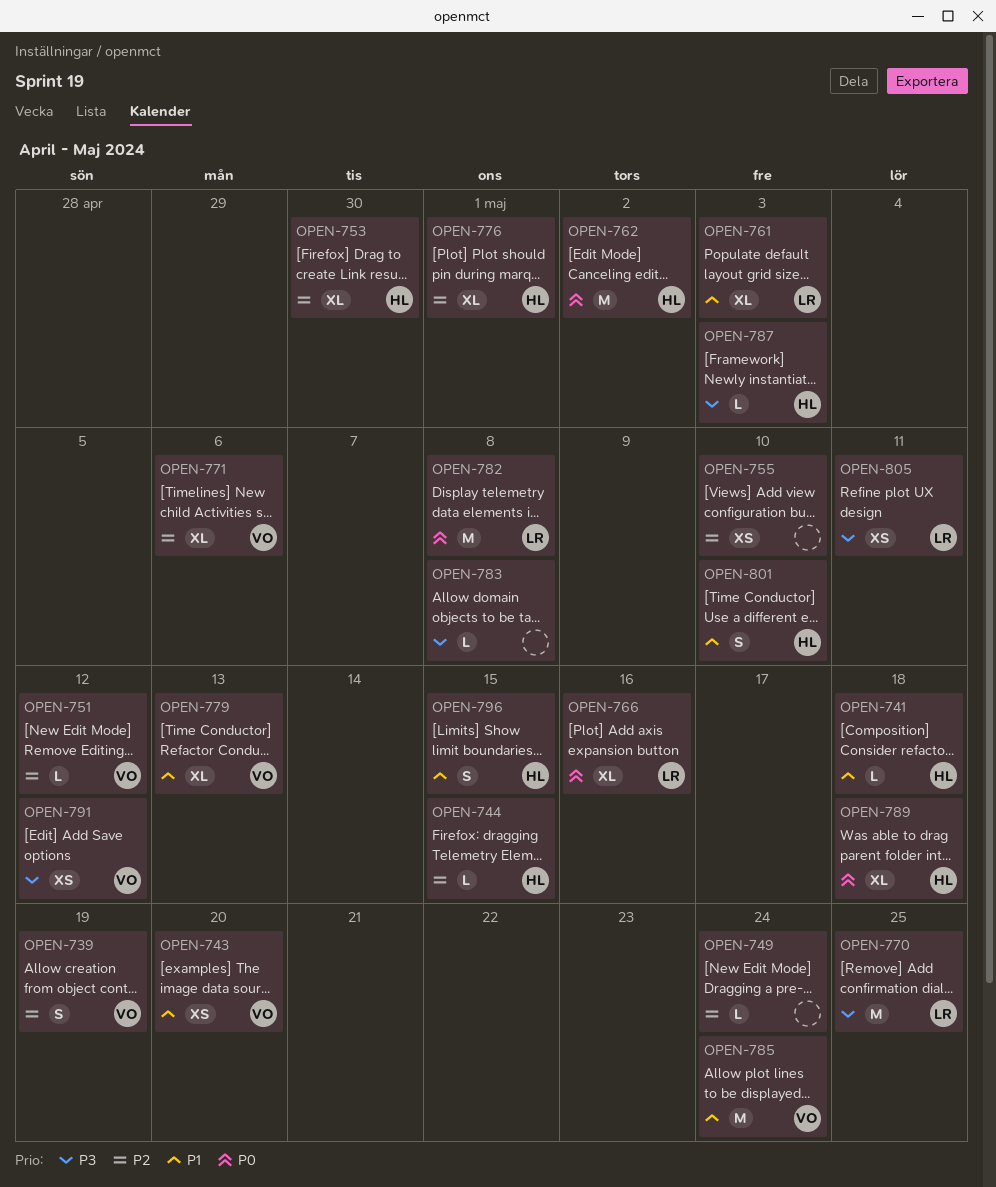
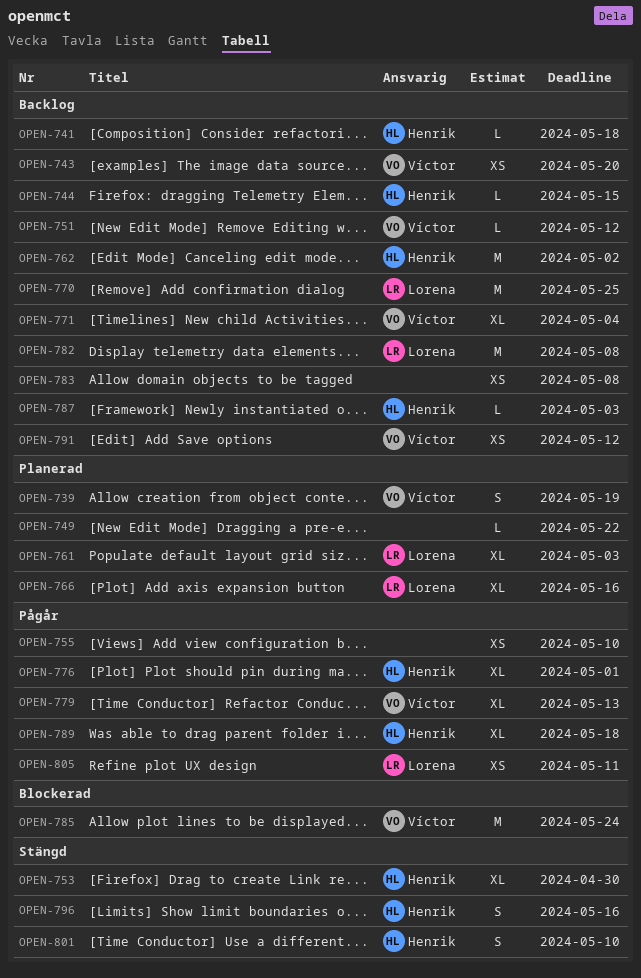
OPEN-749, due: May 24 -> May 22
OPEN-771, due: May 6 -> May 4
OPEN-783, estimate: L -> XS
OPEN-796, due: May 15 -> May 16

